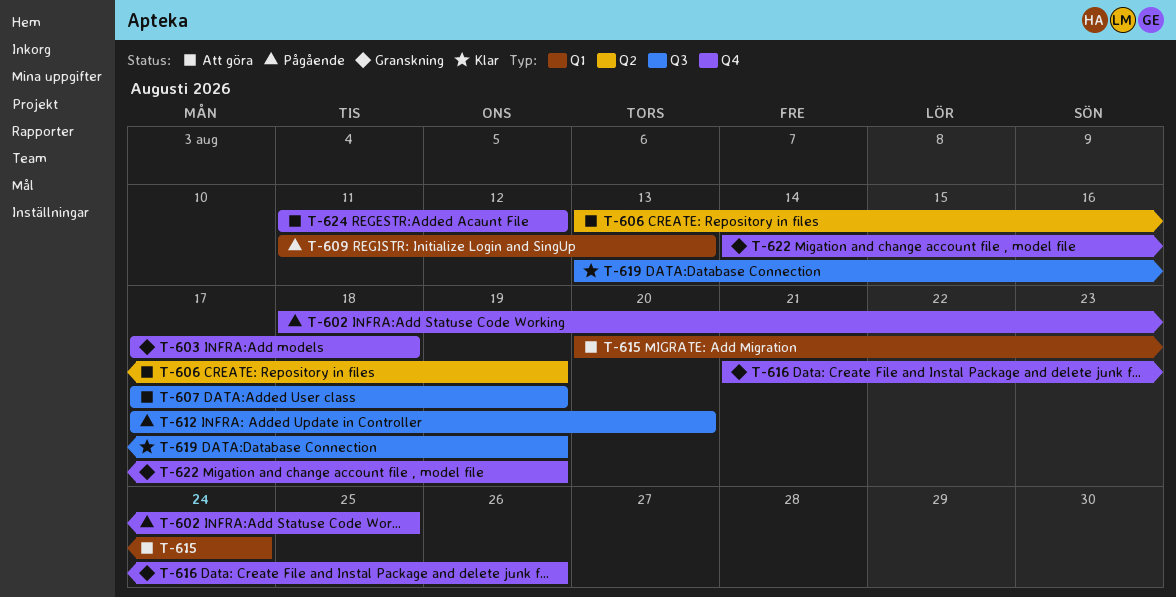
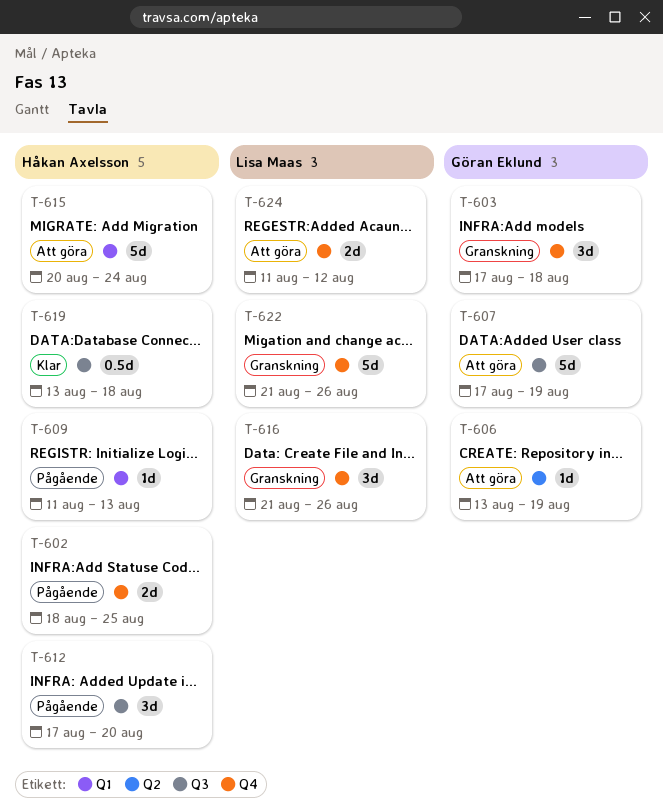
T-619, due: Aug 19 -> Aug 18
T-622, start: Aug 14 -> Aug 21
T-622, due: Aug 19 -> Aug 26

